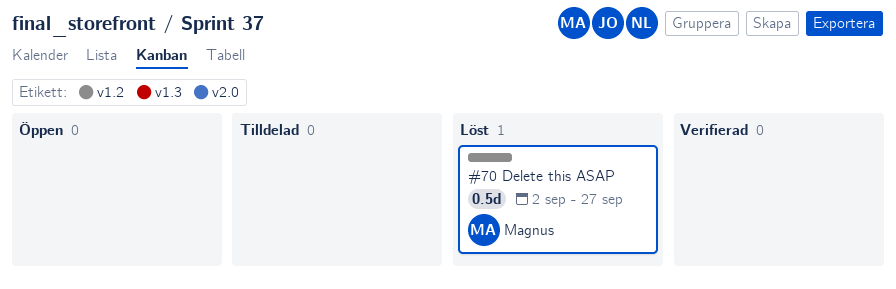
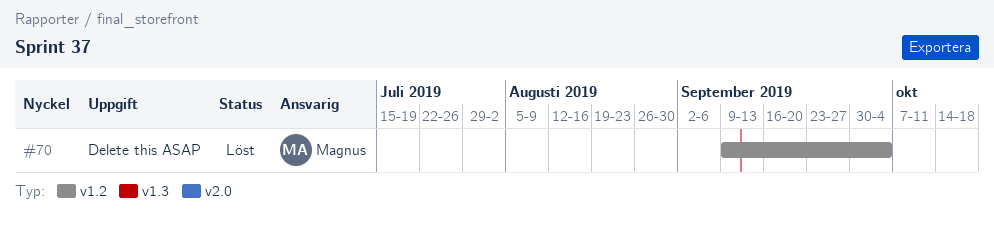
#70, start: Sep 2 -> Sep 9
#70, due: Sep 27 -> Oct 4

